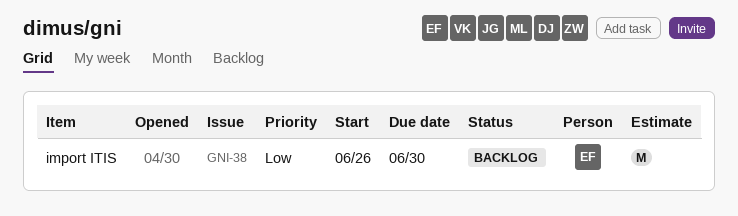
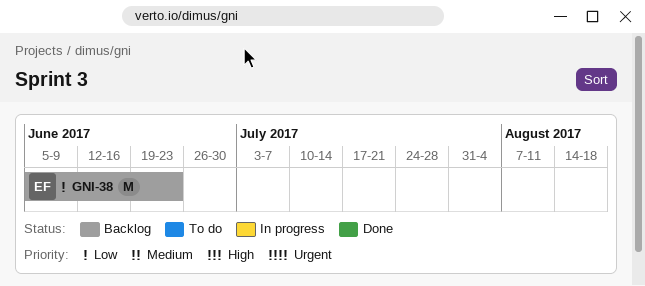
GNI-38, start: Jun 26 -> Jun 5
GNI-38, due: Jun 30 -> Jun 23

